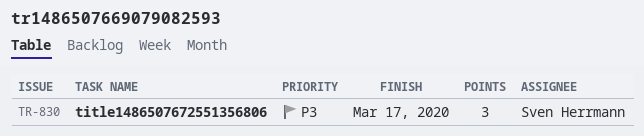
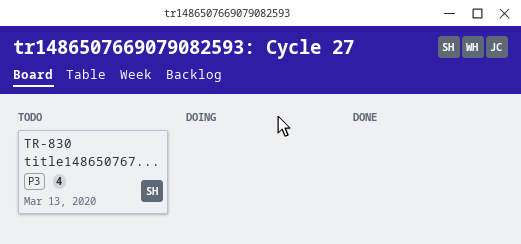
TR-830, estimate: 3 -> 4
TR-830, due: Mar 17 -> Mar 13

